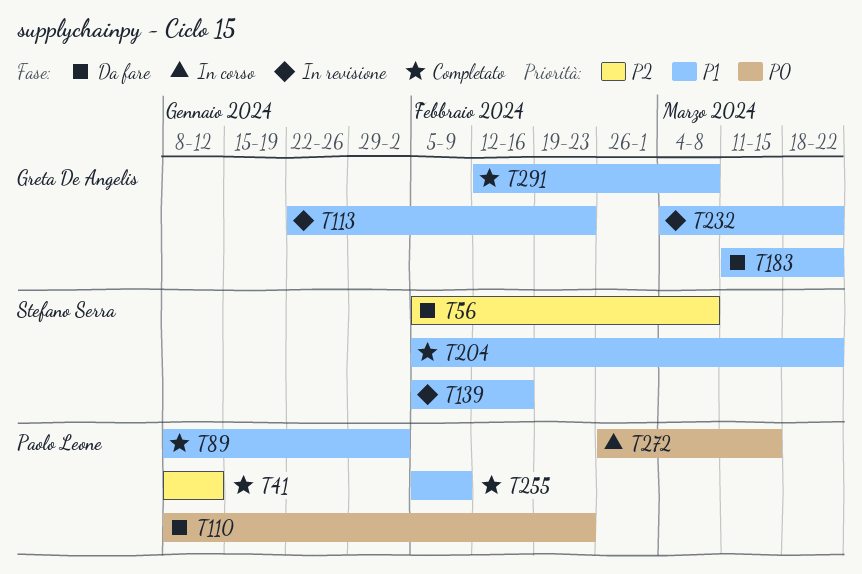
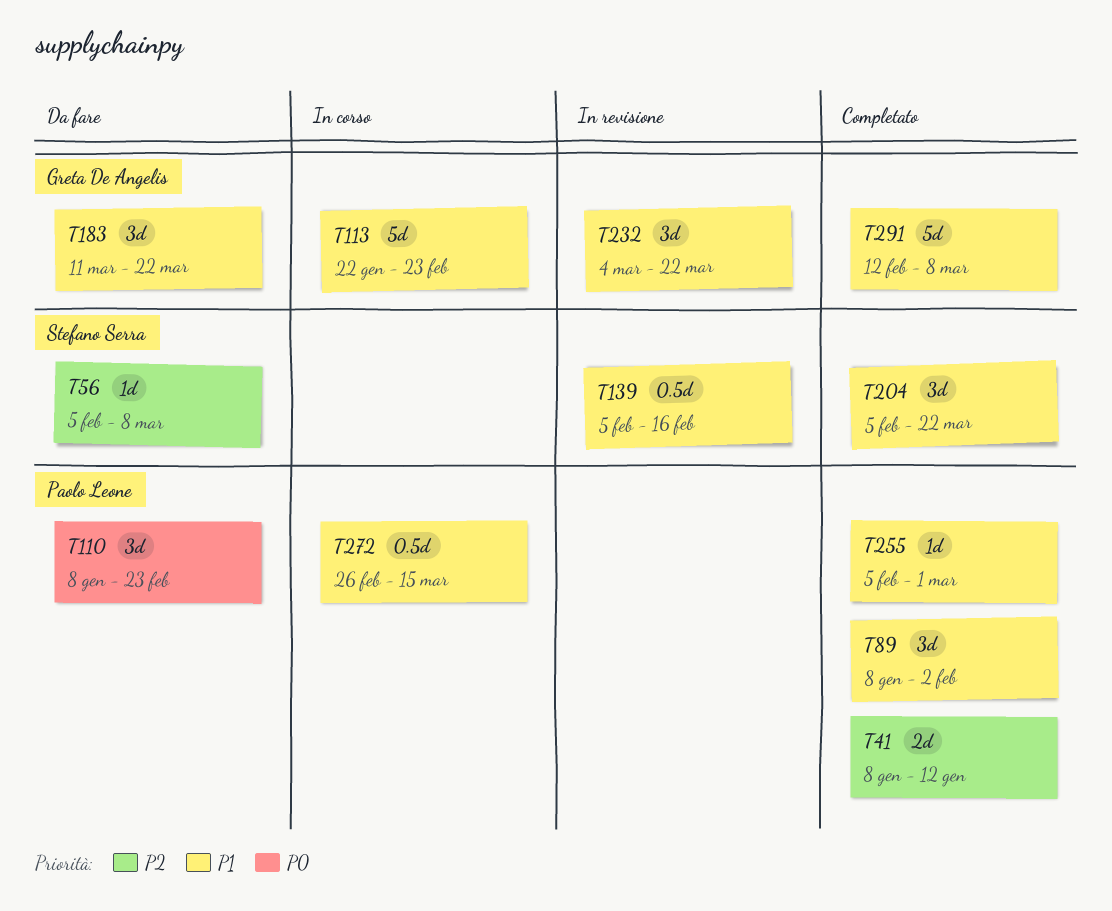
T113, status: In revisione -> In corso
T255, due: Feb 9 -> Mar 1
T272, priority: P0 -> P1

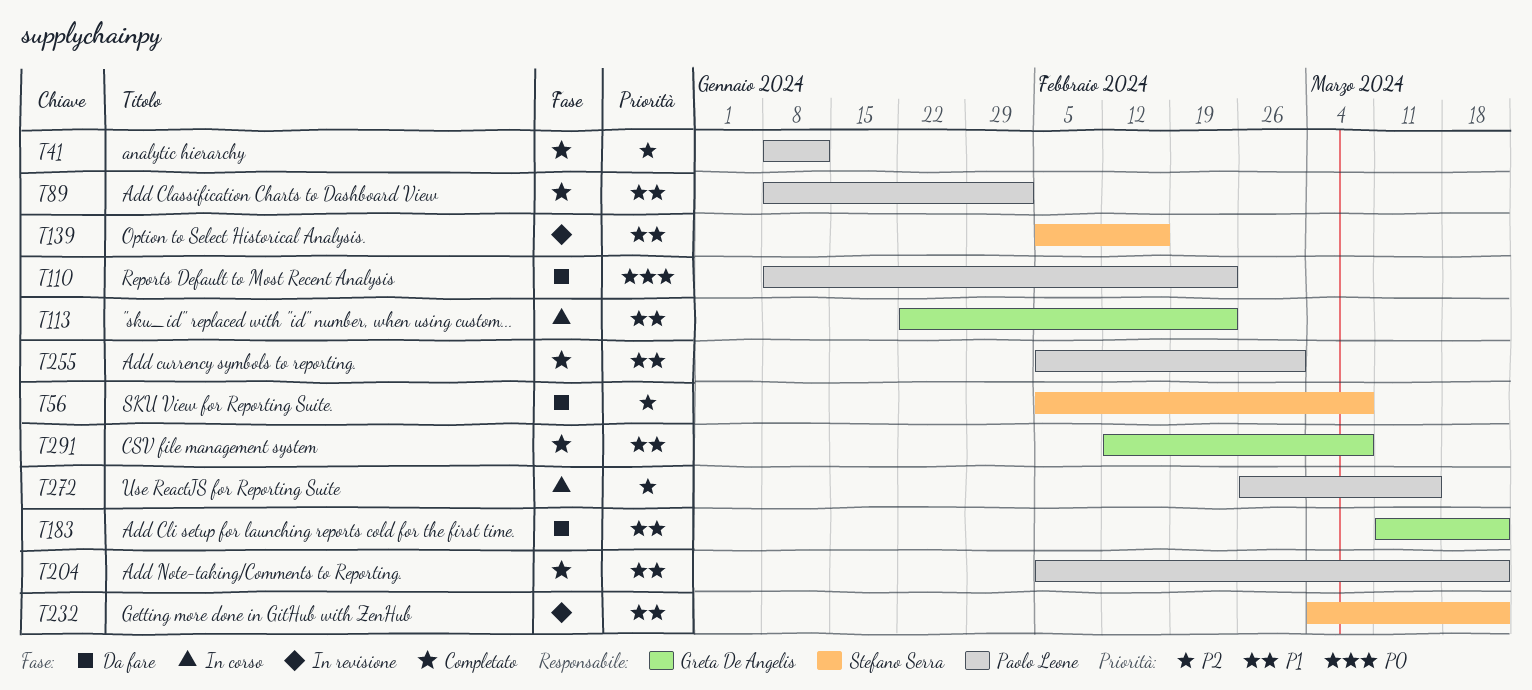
T204, owner: Stefano Serra -> Paolo Leone
T232, owner: Greta De Angelis -> Stefano Serra
T272, priority: P1 -> P2

